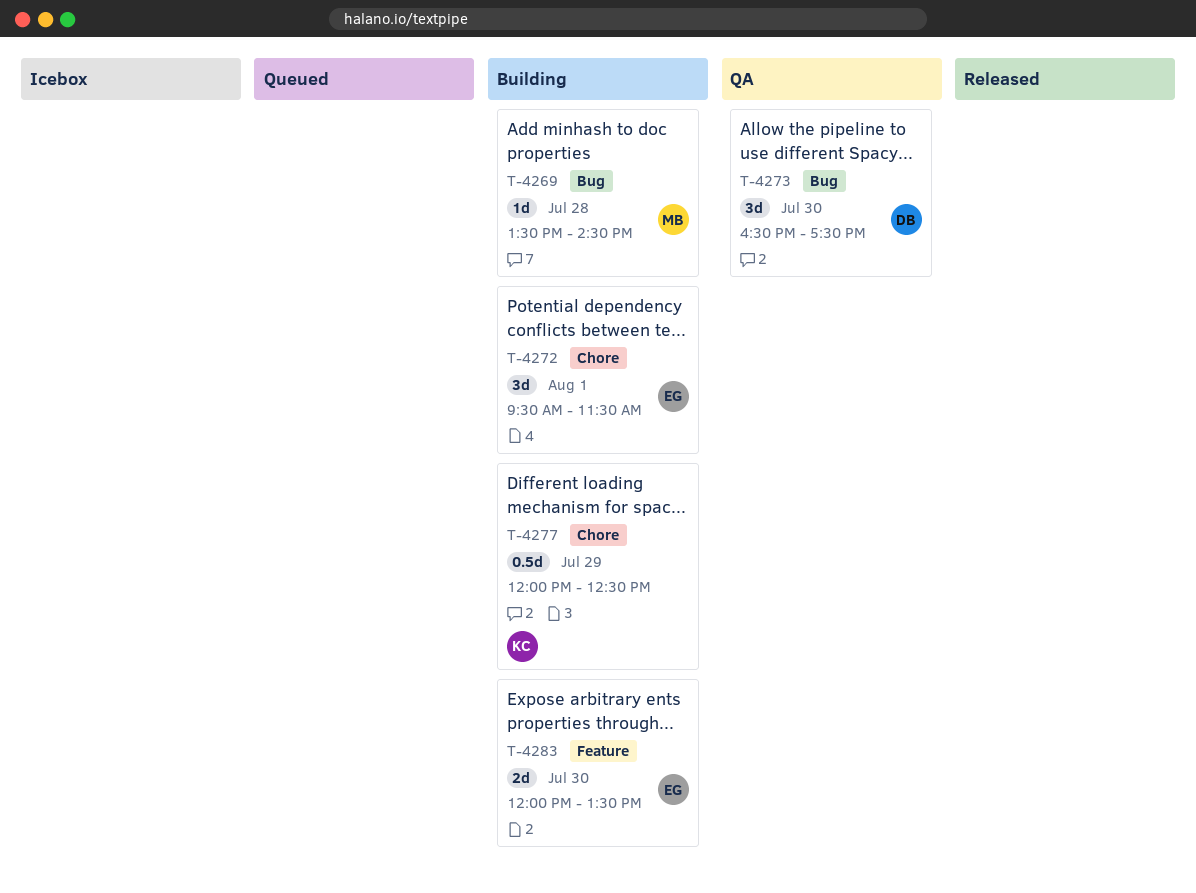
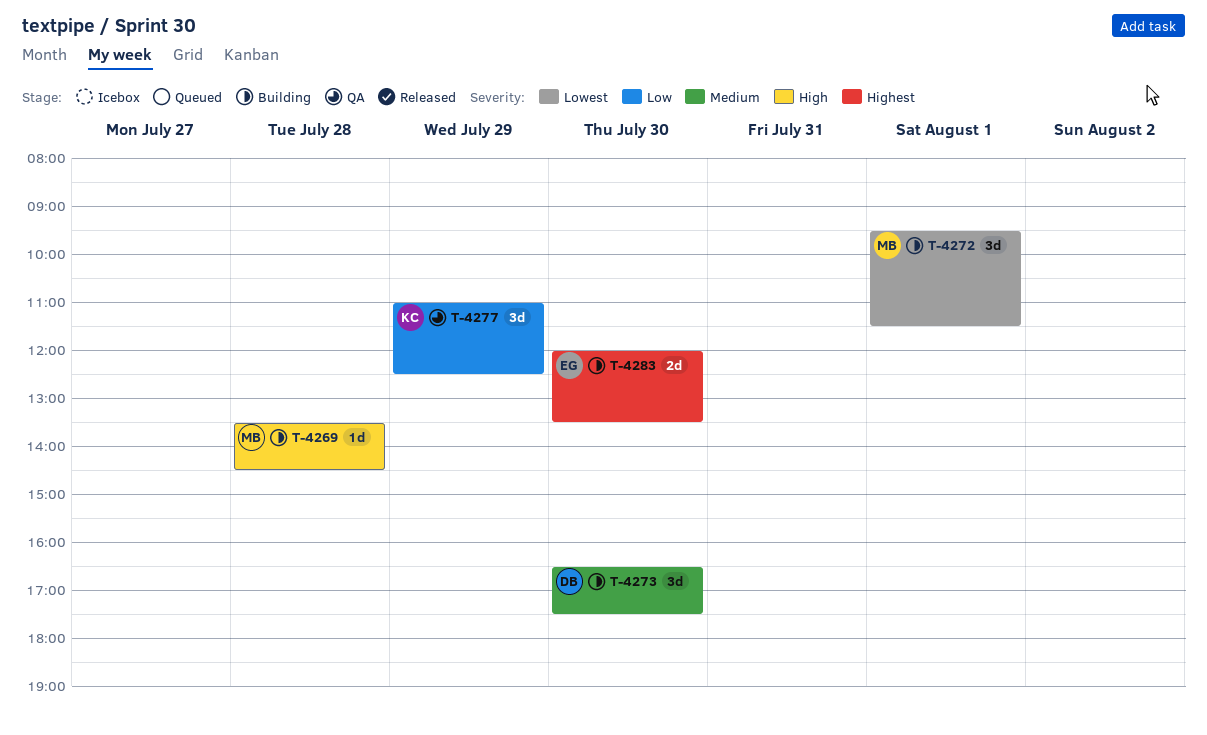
T-4272, owner: EG -> MB
T-4273, status: QA -> Building
T-4277, status: Building -> QA
T-4277, estimate: 0.5d -> 3d
T-4277, begins: 12:00 -> 11:00

